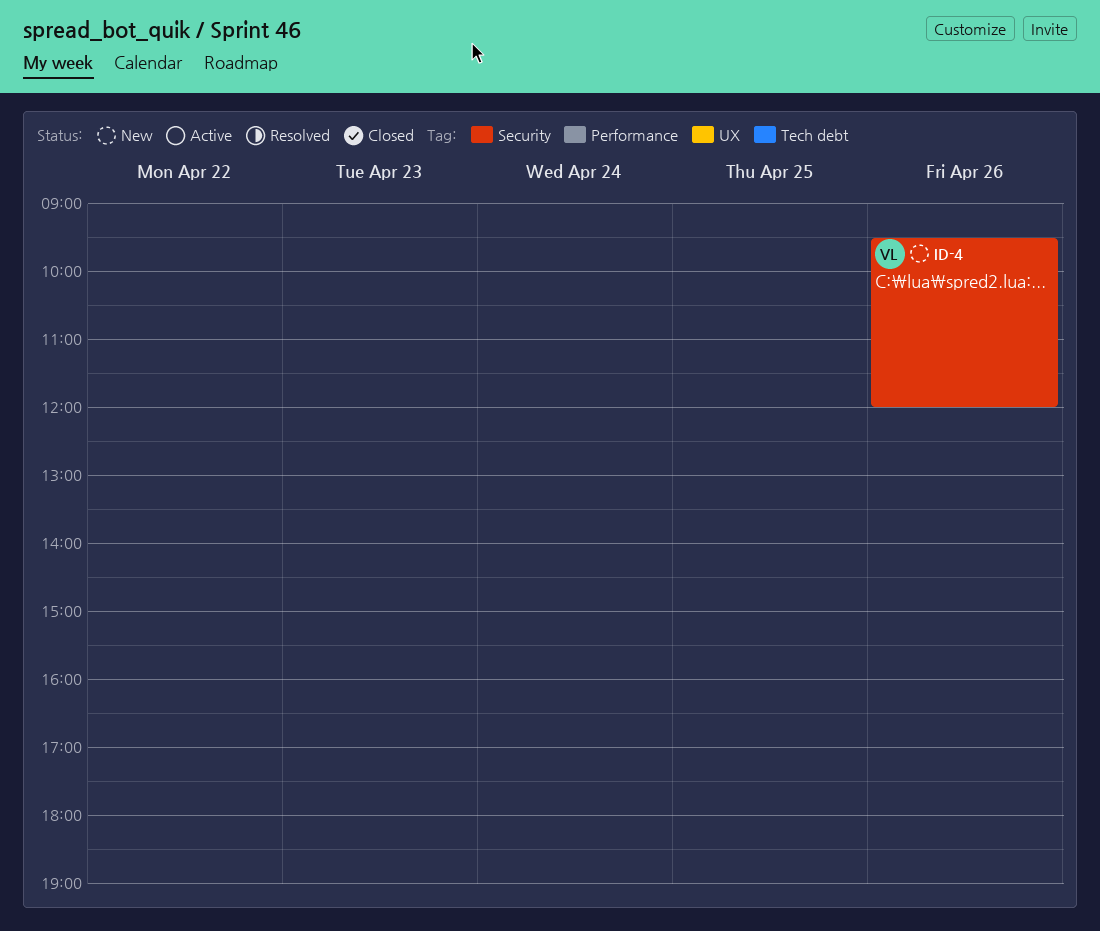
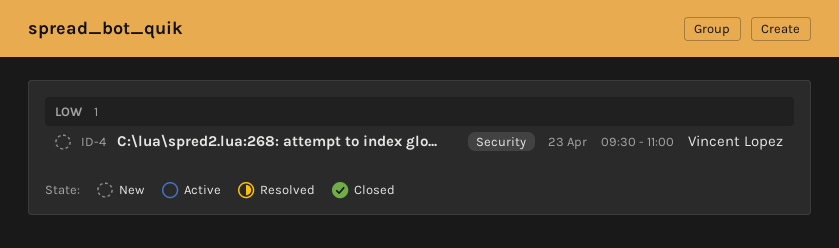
ID-4, day: Apr 26 -> Apr 23
ID-4, ends: 12:00 -> 11:00

